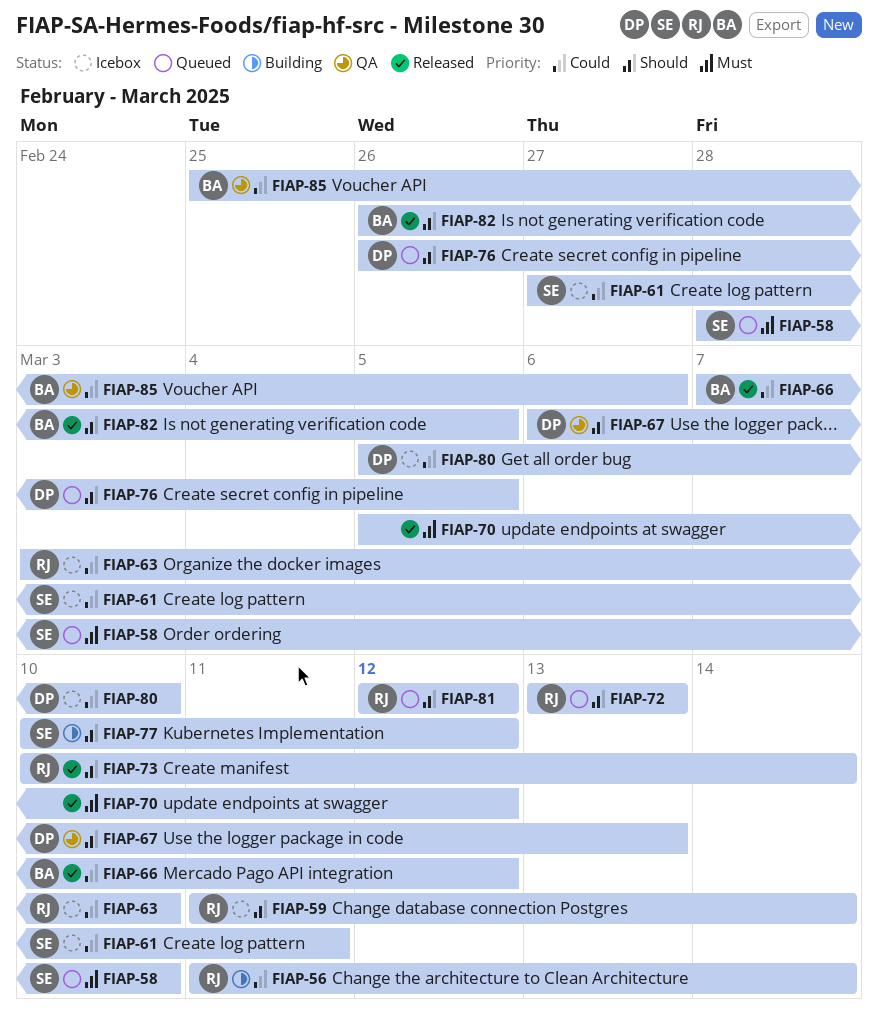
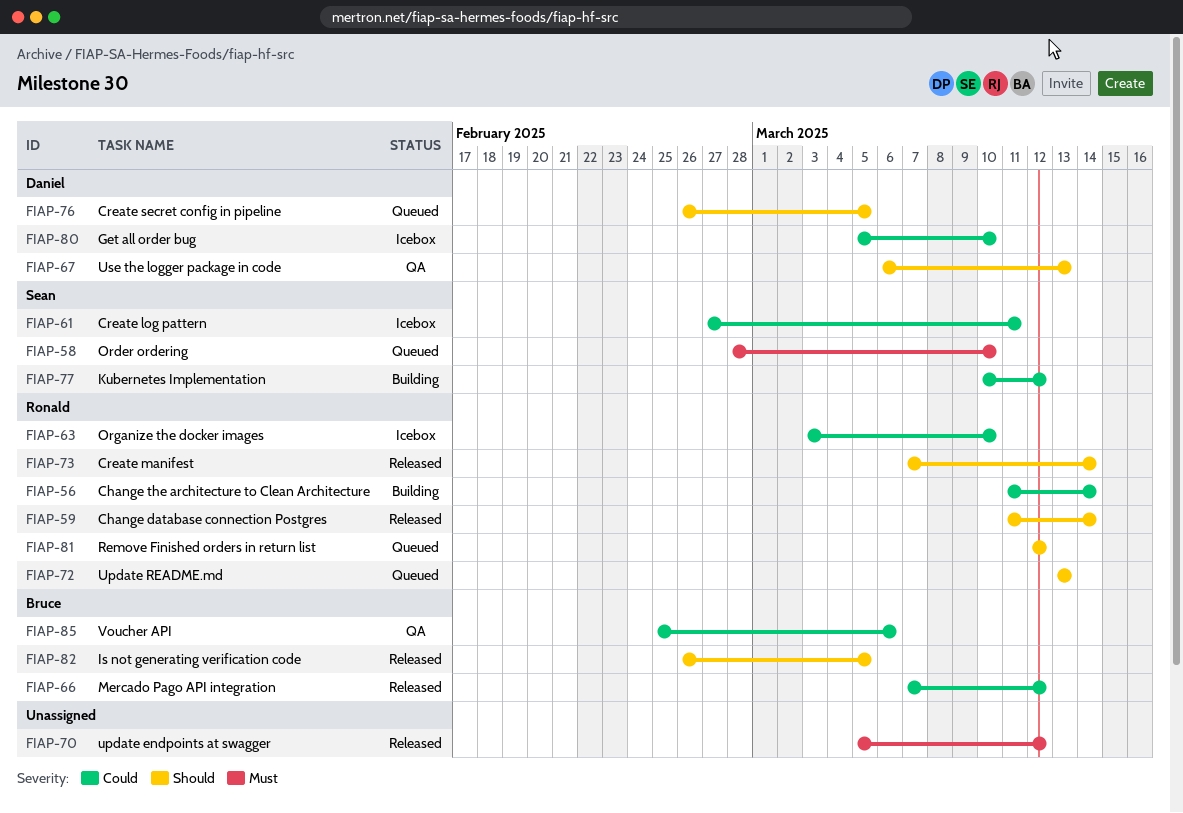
FIAP-59, status: Icebox -> Released
FIAP-73, start: Mar 10 -> Mar 7
FIAP-77, priority: Should -> Could

